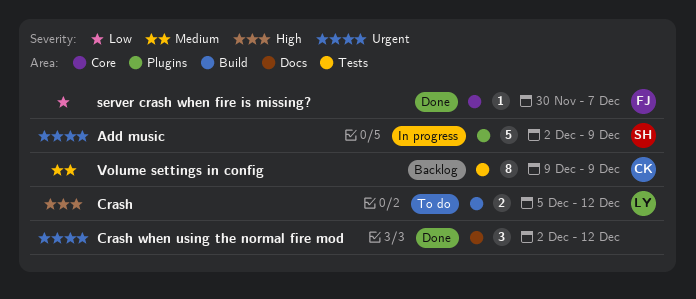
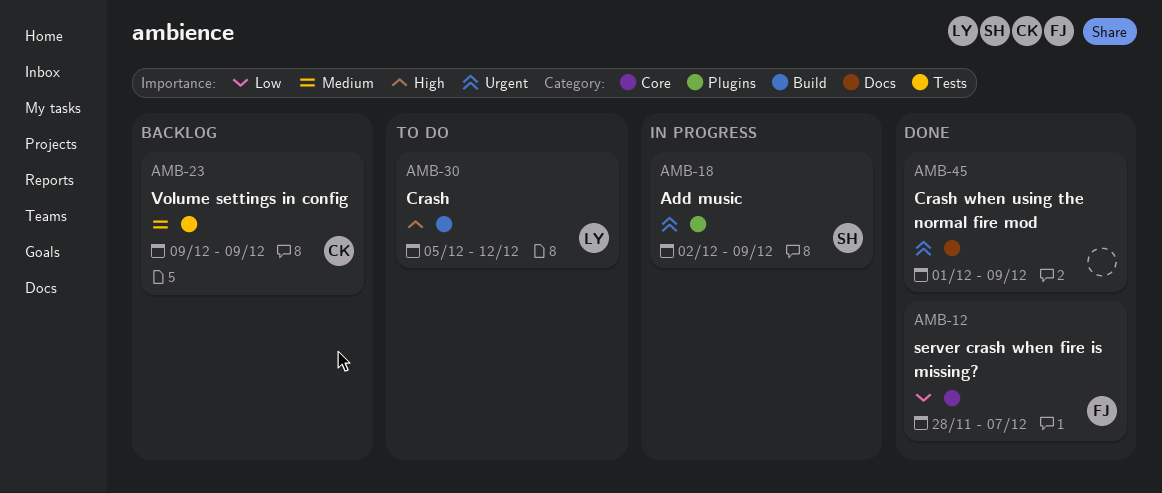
Crash when using the normal fire mod, start: Dec 2 -> Dec 1
Crash when using the normal fire mod, due: Dec 12 -> Dec 9
server crash when fire is missing?, start: Nov 30 -> Nov 28

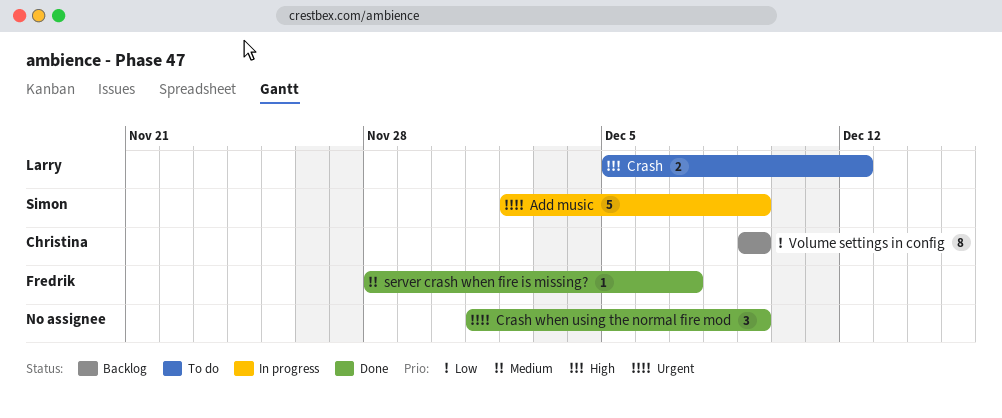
server crash when fire is missing?, priority: Low -> Medium
Volume settings in config, priority: Medium -> Low

